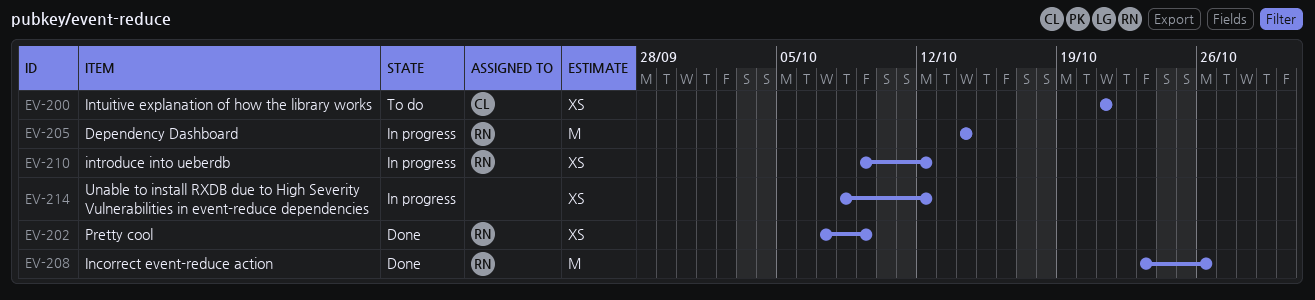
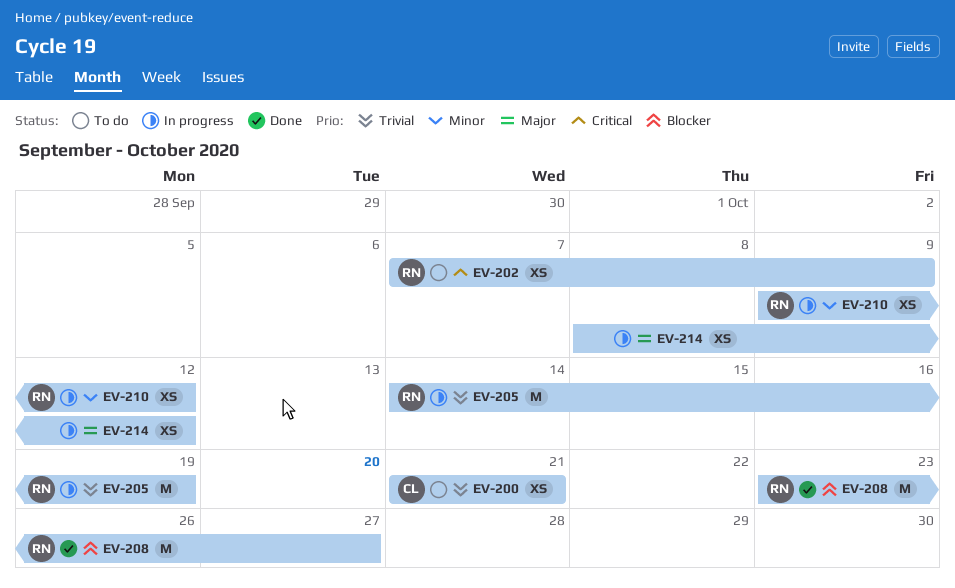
EV-202, status: Done -> To do
EV-205, due: Oct 14 -> Oct 19
EV-208, due: Oct 26 -> Oct 27

